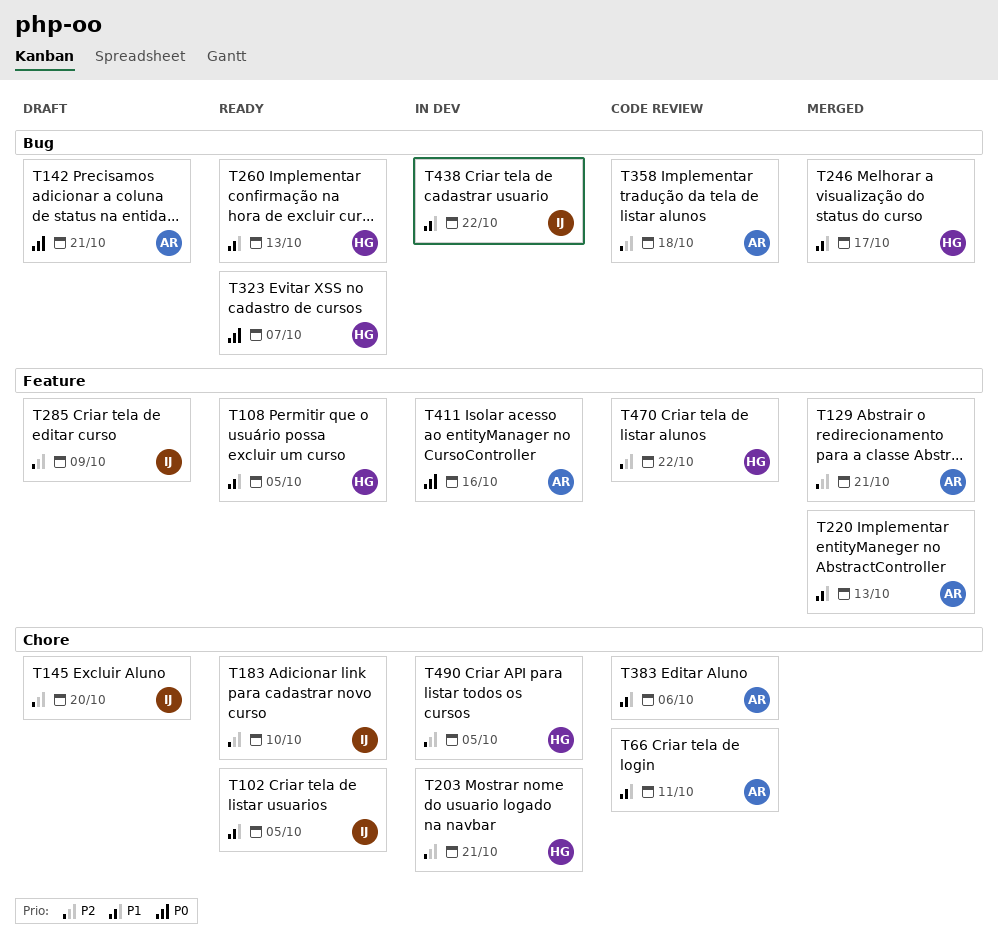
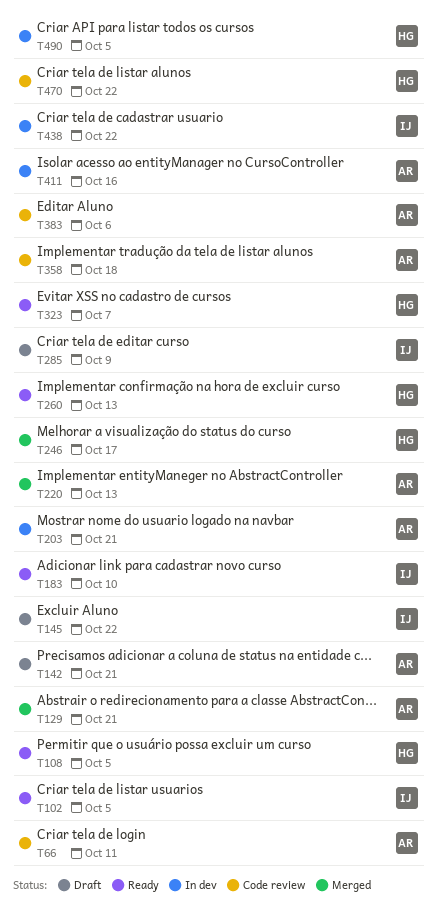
T145, due: Oct 20 -> Oct 22
T203, owner: HG -> AR

